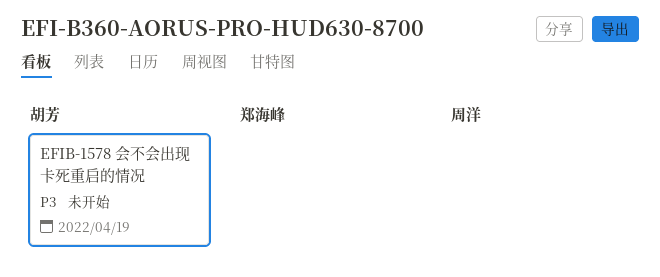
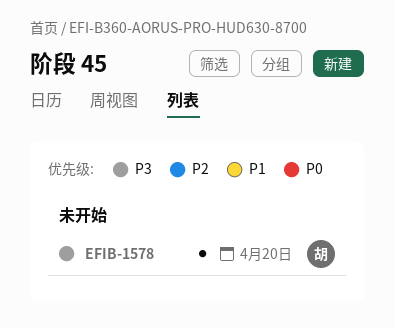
EFIB-1578, due: Apr 19 -> Apr 20

